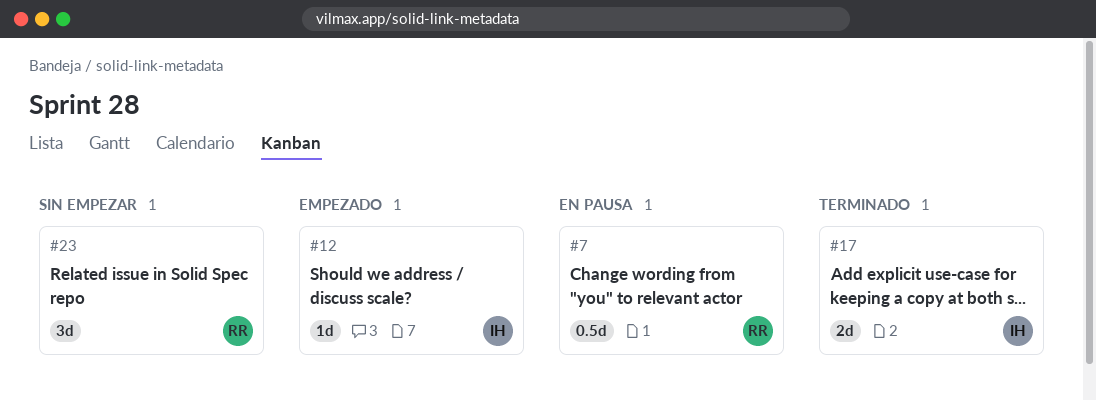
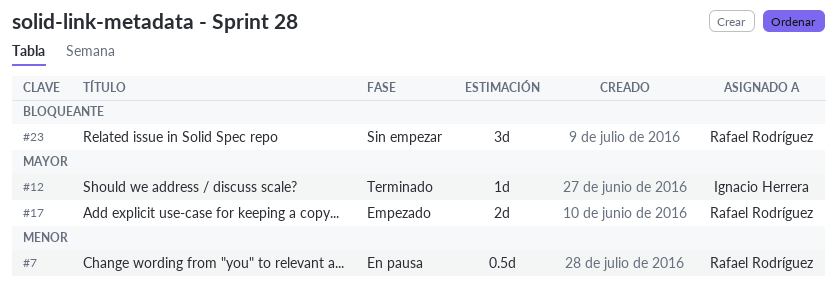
#12, status: Empezado -> Terminado
#17, status: Terminado -> Empezado
#17, owner: Ignacio Herrera -> Rafael Rodríguez

